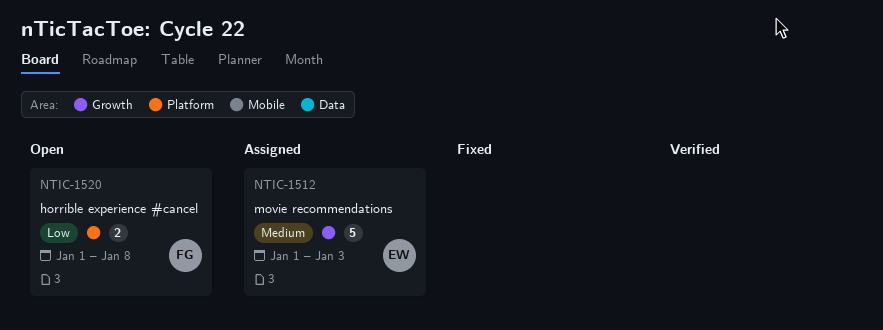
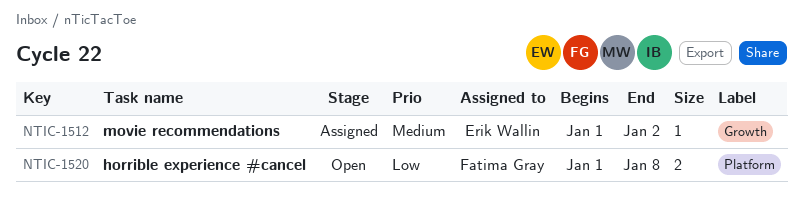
NTIC-1512, estimate: 5 -> 1
NTIC-1512, due: Jan 3 -> Jan 2

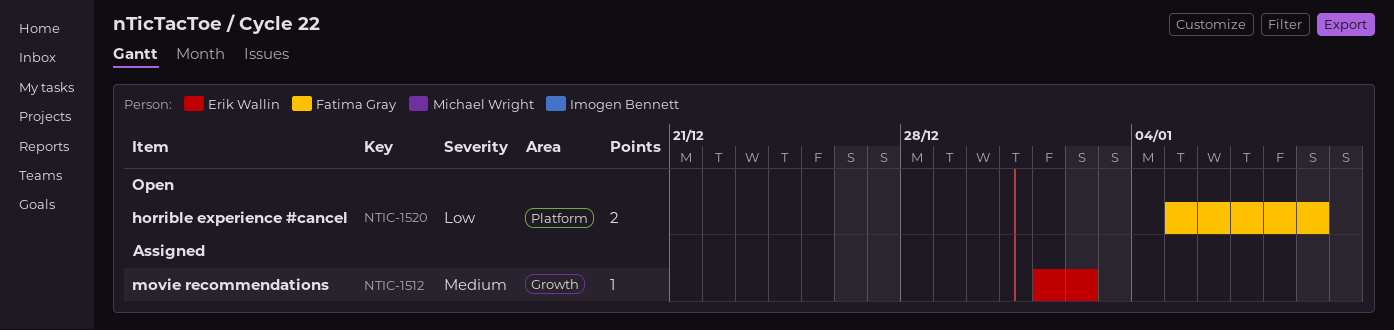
NTIC-1520, start: Jan 1 -> Jan 5
NTIC-1520, due: Jan 8 -> Jan 9

